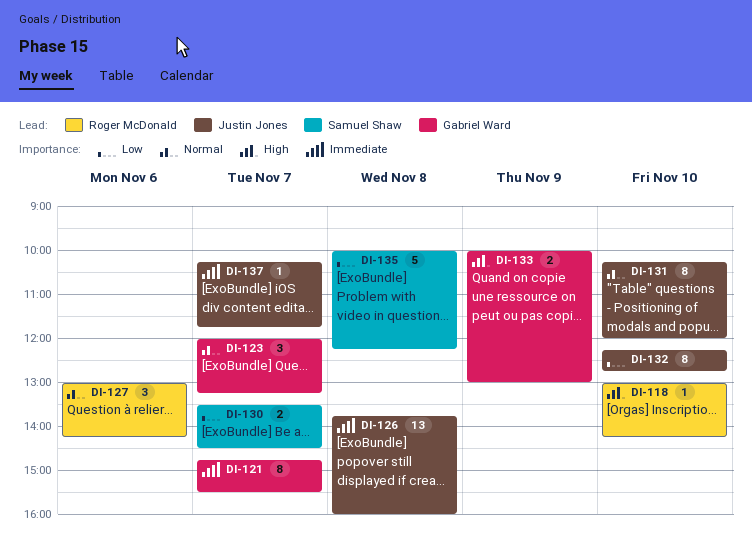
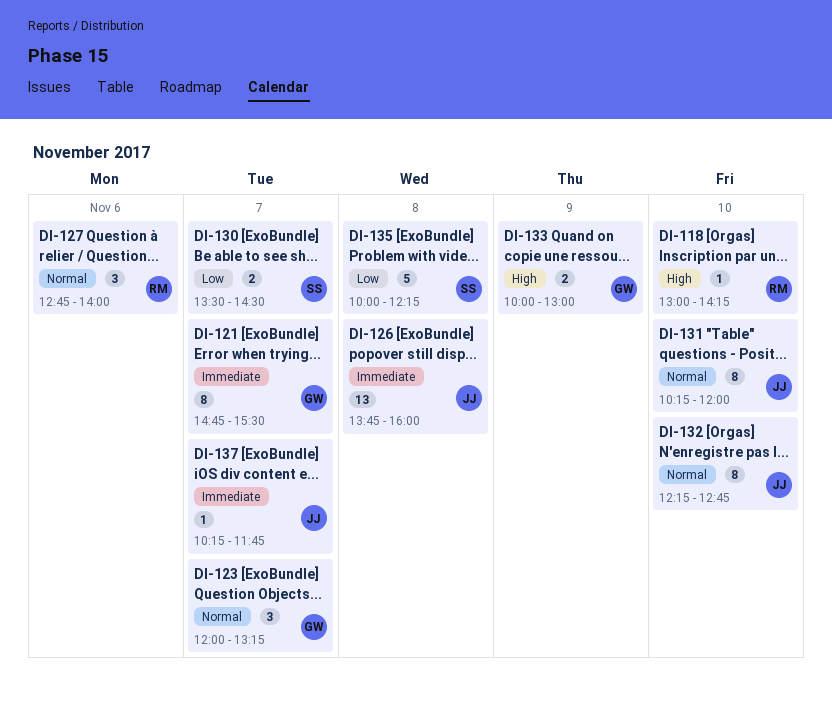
DI-127, begins: 13:00 -> 12:45
DI-127, ends: 14:15 -> 14:00
DI-132, priority: Low -> Normal

